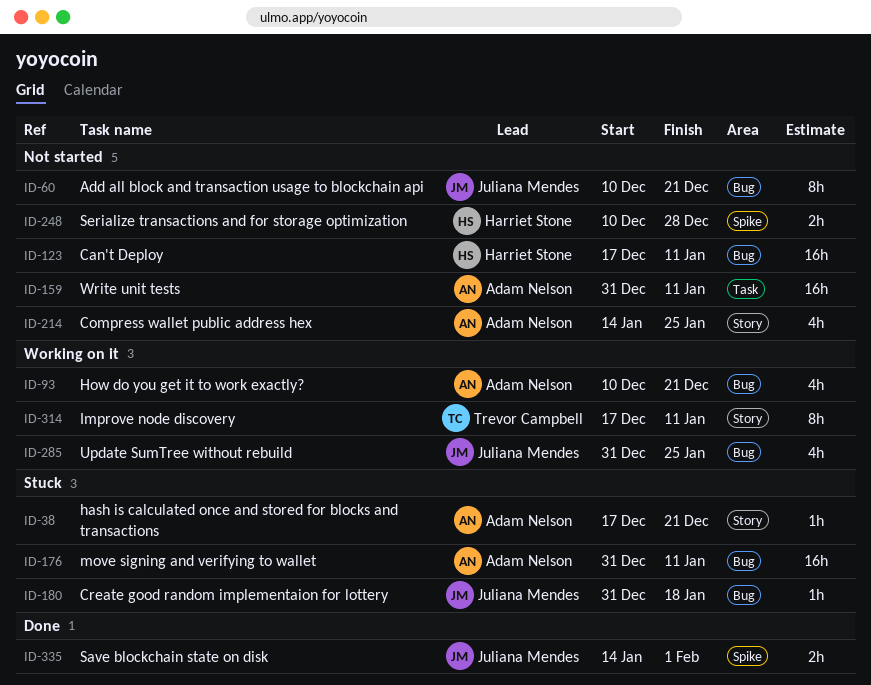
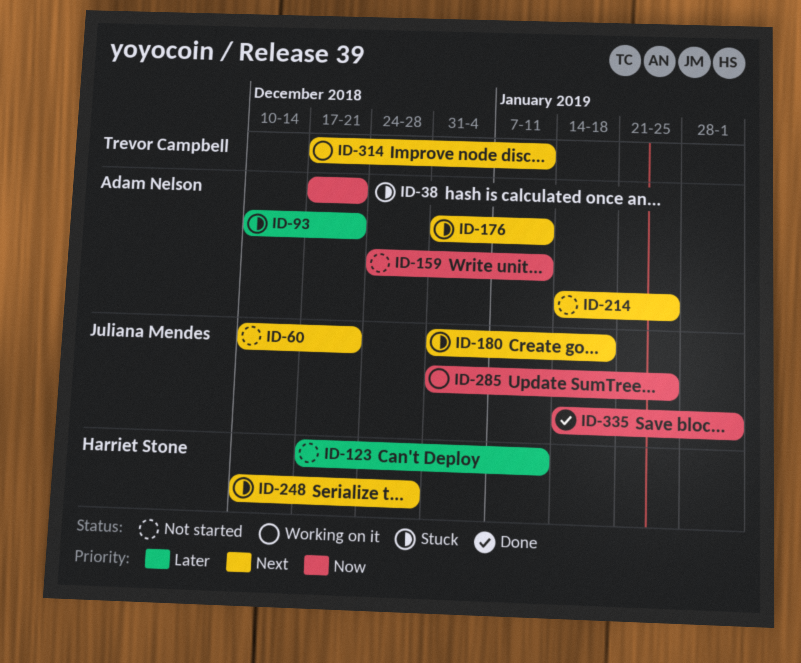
ID-93, status: Working on it -> Stuck
ID-159, start: Dec 31 -> Dec 24
ID-248, status: Not started -> Stuck

